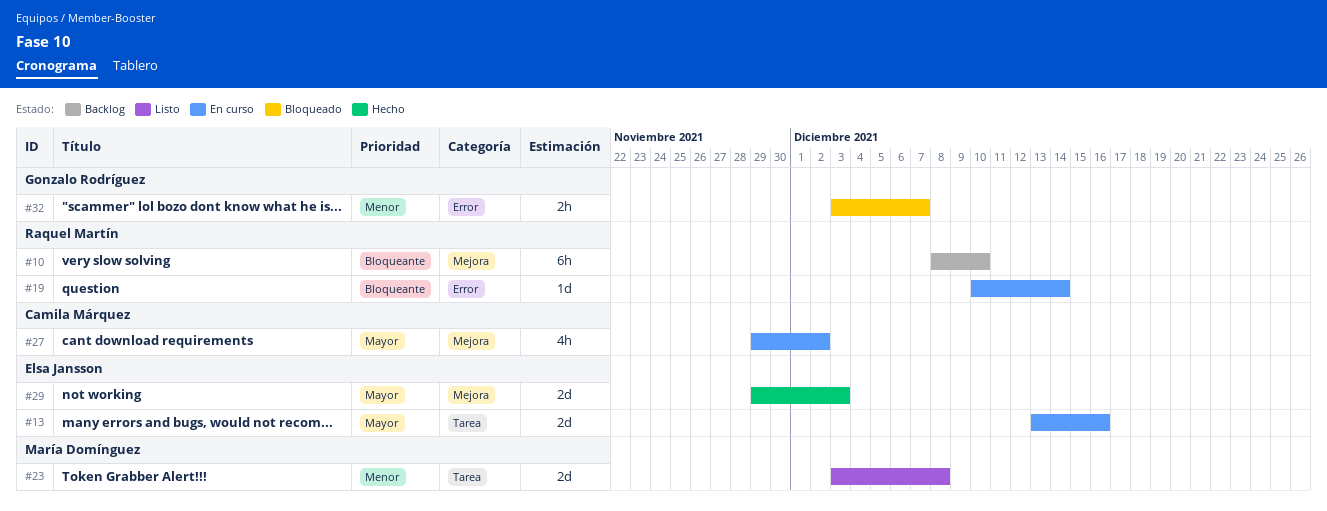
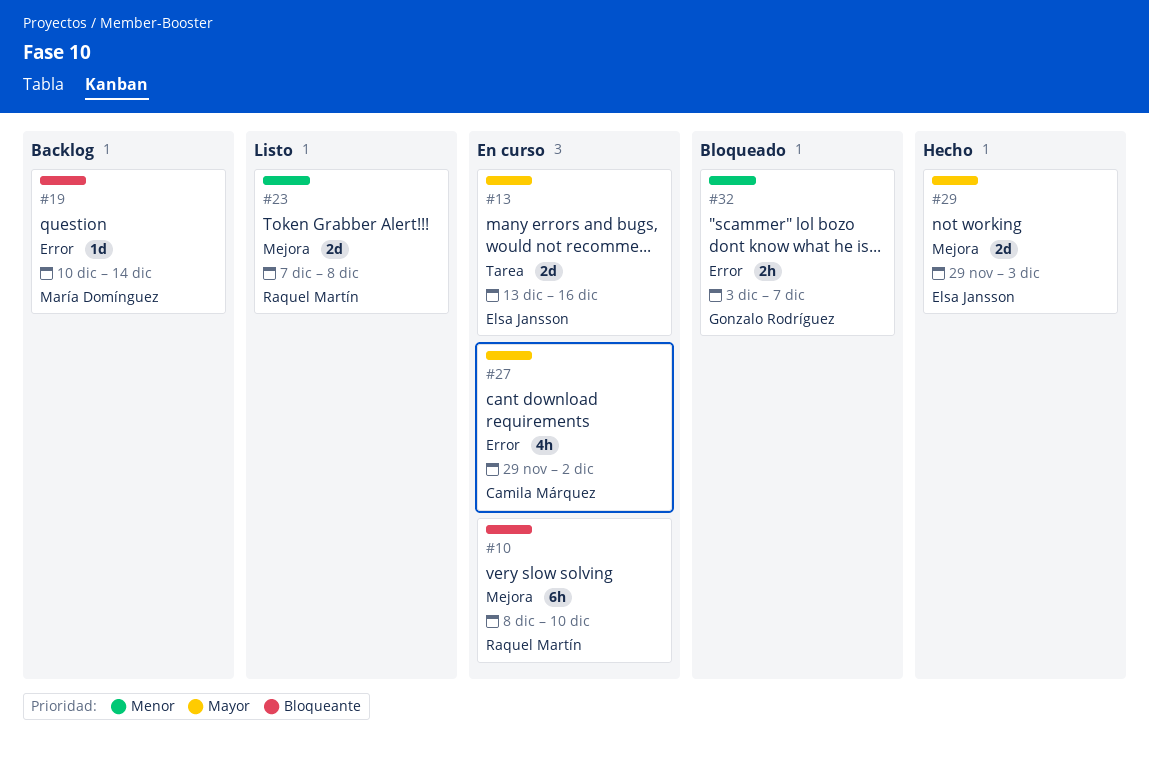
#10, status: Backlog -> En curso
#19, status: En curso -> Backlog
#19, owner: Raquel Martín -> María Domínguez
#23, owner: María Domínguez -> Raquel Martín
#23, label: Tarea -> Mejora
#23, start: Dec 3 -> Dec 7
#27, label: Mejora -> Error

